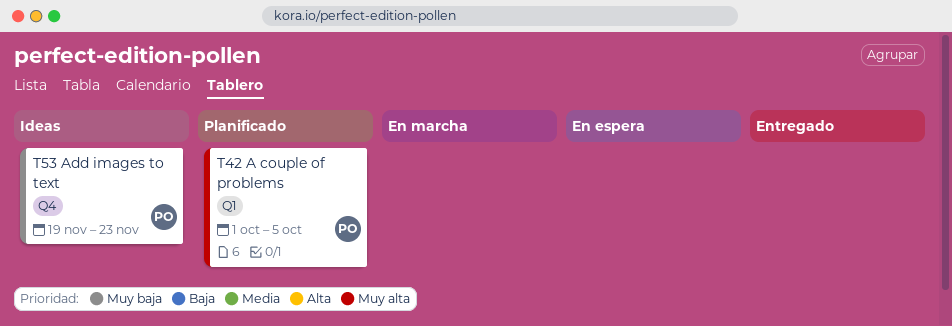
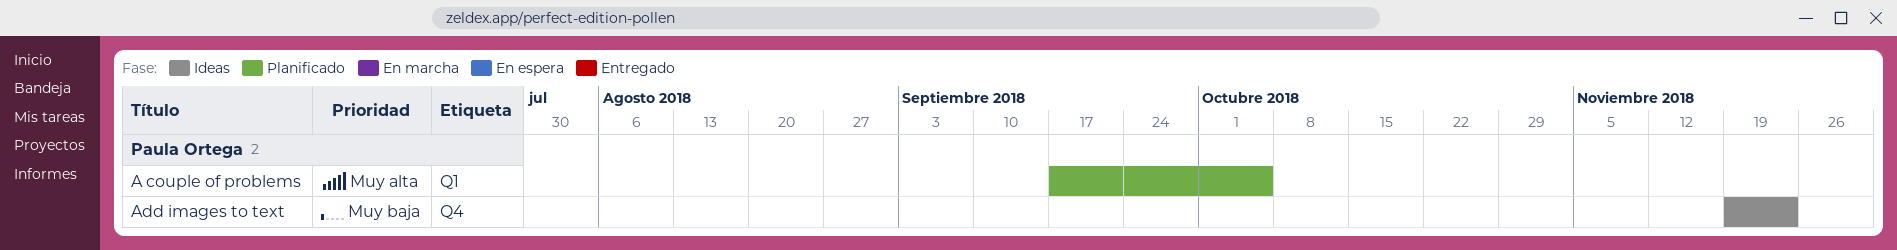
A couple of problems, start: Oct 1 -> Sep 17

